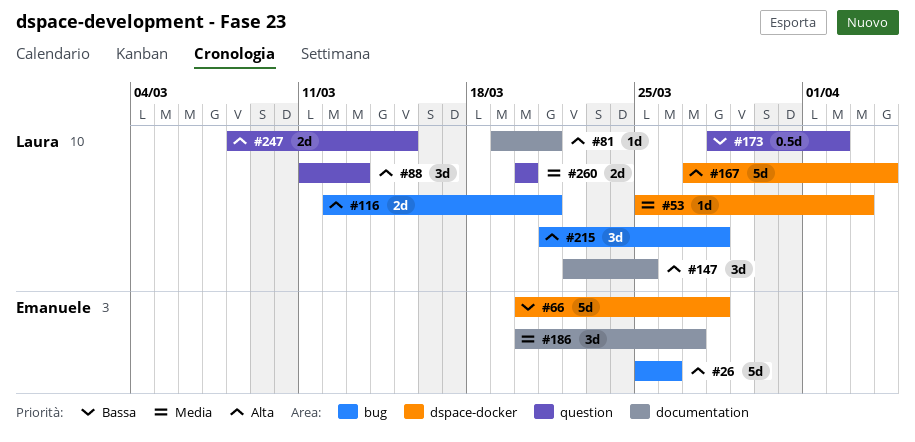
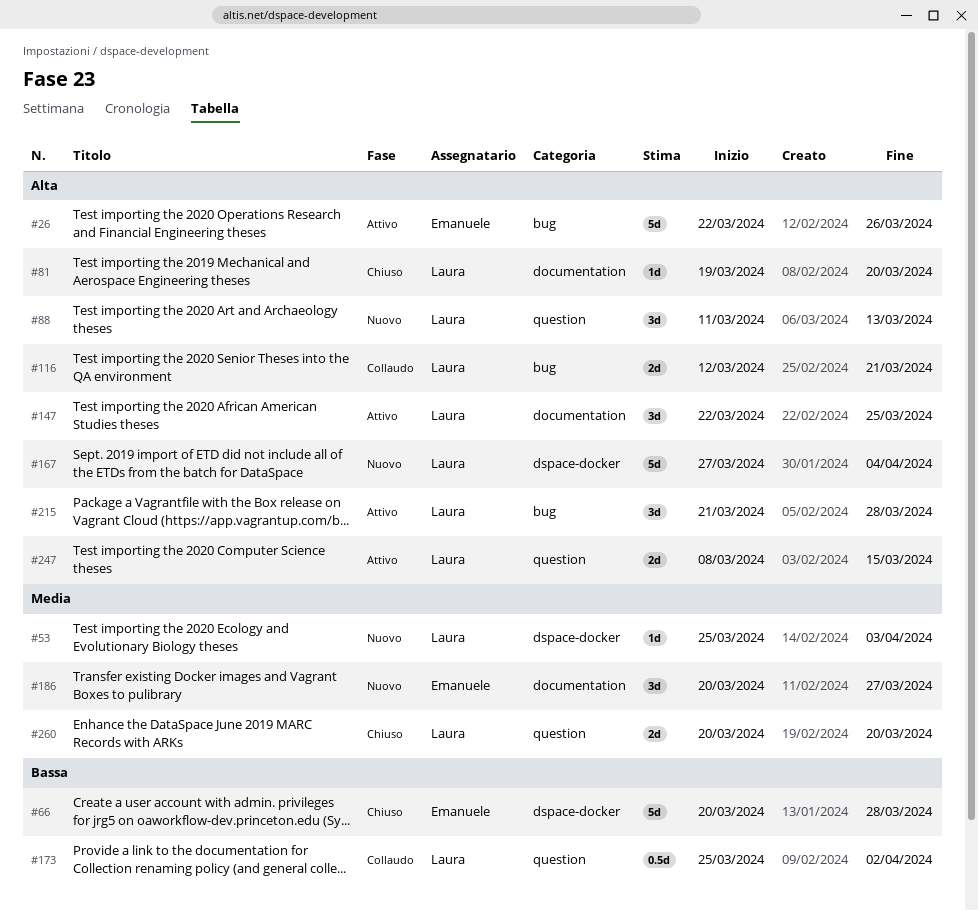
#26, start: Mar 25 -> Mar 22
#81, due: Mar 21 -> Mar 20
#173, start: Mar 28 -> Mar 25

